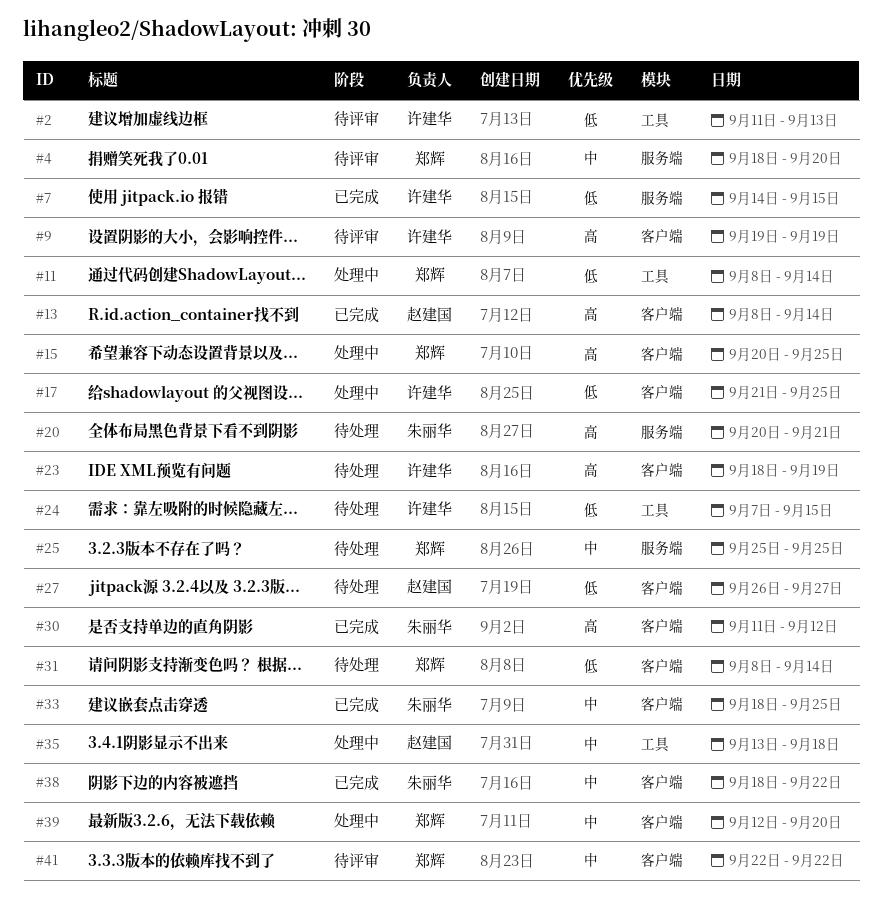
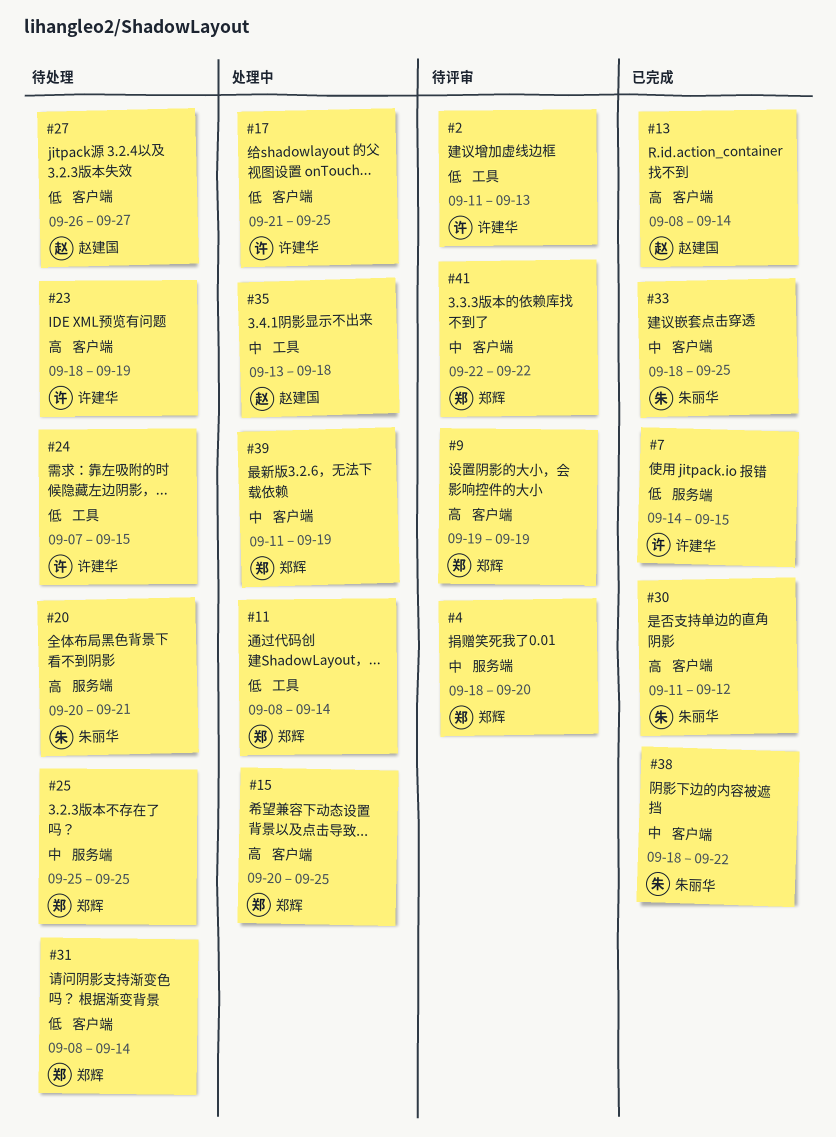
#9, owner: 许建华 -> 郑辉
#39, start: Sep 12 -> Sep 11
#39, due: Sep 20 -> Sep 19

